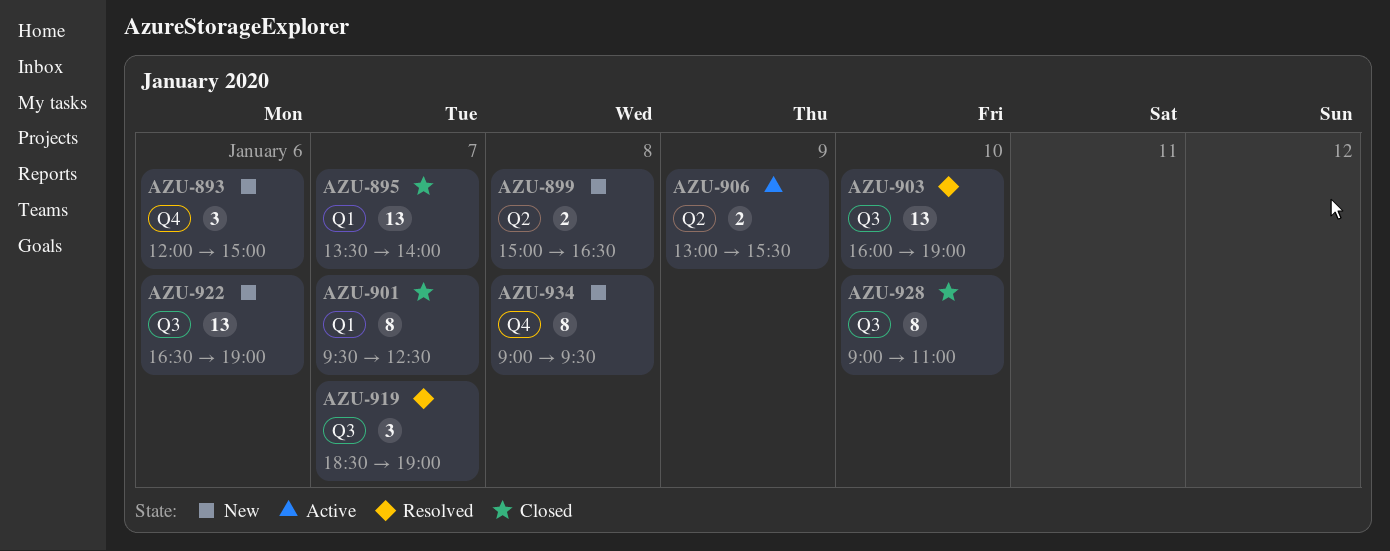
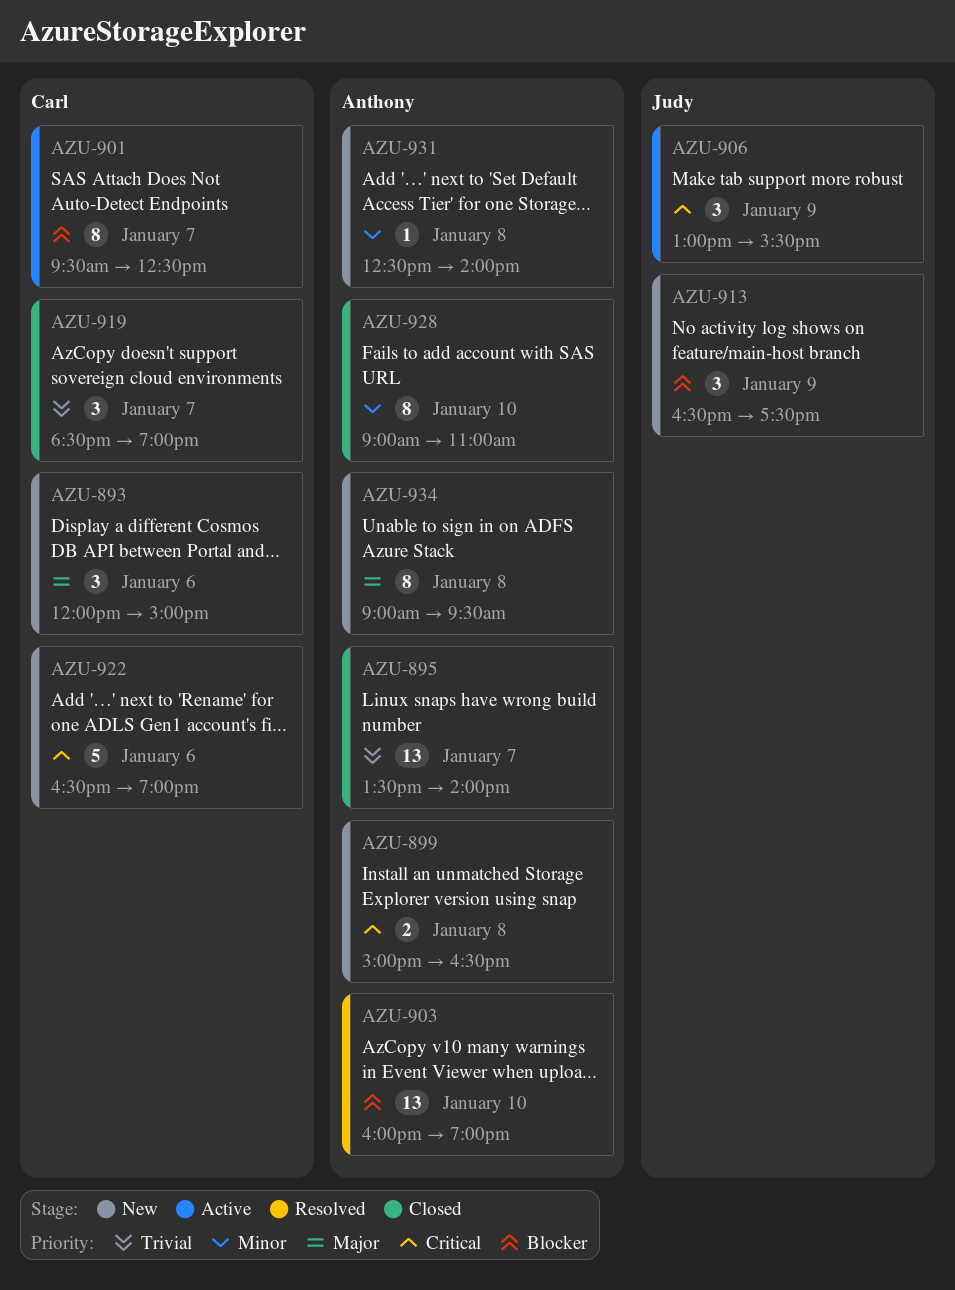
AZU-901, status: Closed -> Active
AZU-906, estimate: 2 -> 3
AZU-913: none -> present
AZU-919, status: Resolved -> Closed
AZU-922, estimate: 13 -> 5
AZU-931: none -> present

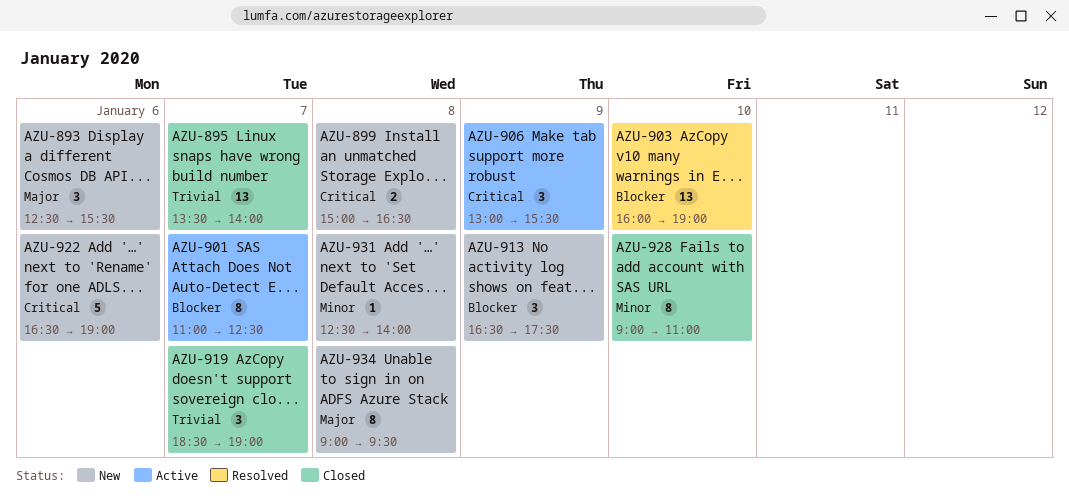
AZU-893, begins: 12:00 -> 12:30
AZU-893, ends: 15:00 -> 15:30
AZU-901, begins: 09:30 -> 11:00

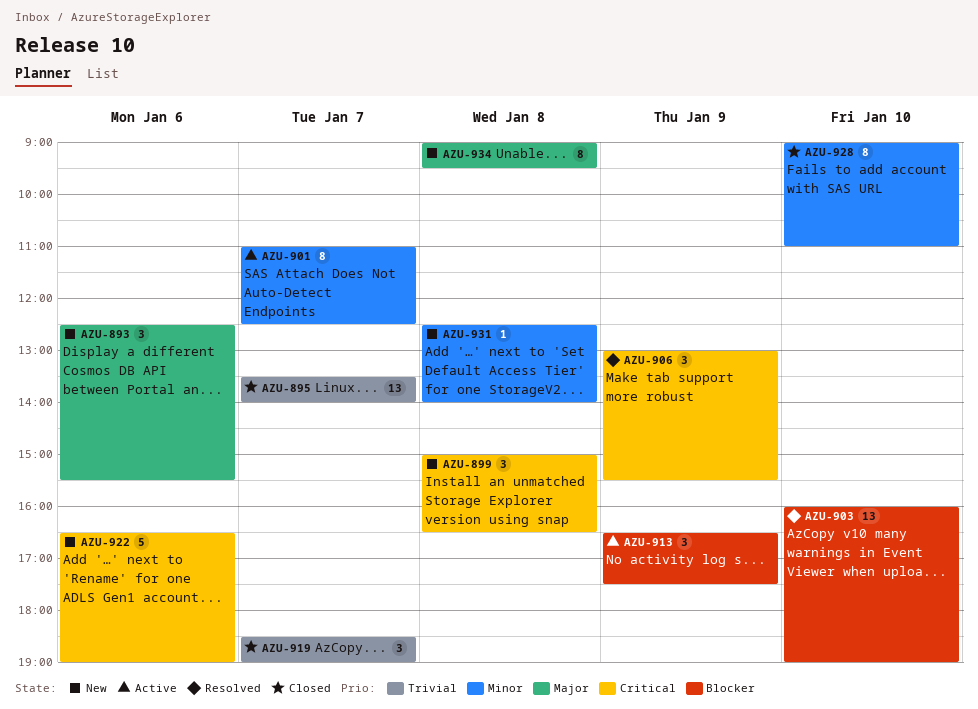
AZU-899, estimate: 2 -> 3
AZU-901, priority: Blocker -> Minor
AZU-906, status: Active -> Resolved
AZU-913, status: New -> Active

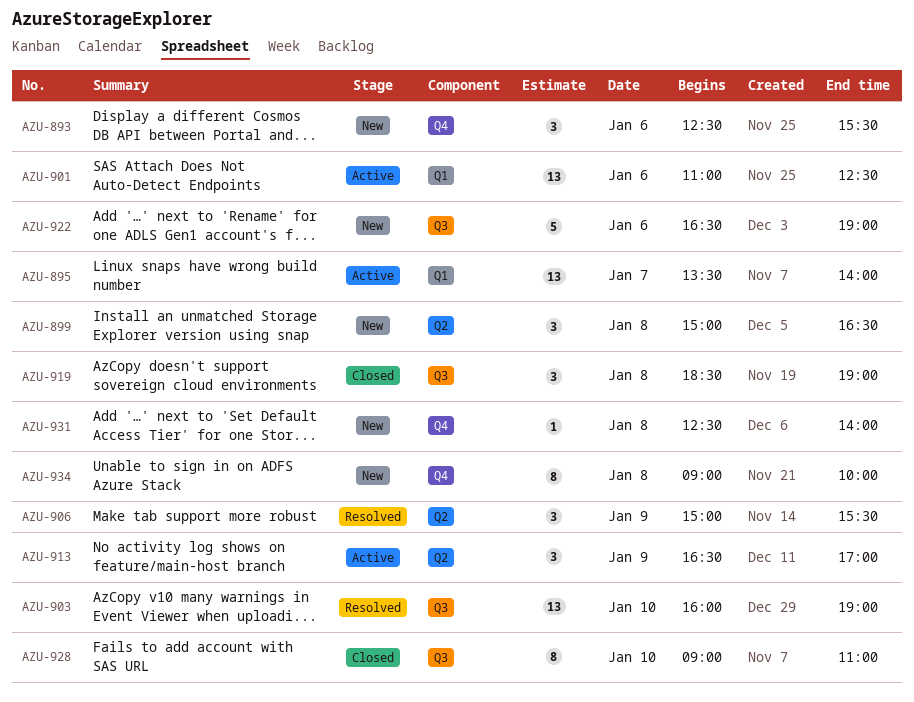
AZU-895, status: Closed -> Active
AZU-901, estimate: 8 -> 13
AZU-901, day: Jan 7 -> Jan 6
AZU-906, begins: 13:00 -> 15:00
AZU-913, ends: 17:30 -> 17:00
AZU-919, day: Jan 7 -> Jan 8
AZU-934, ends: 09:30 -> 10:00

